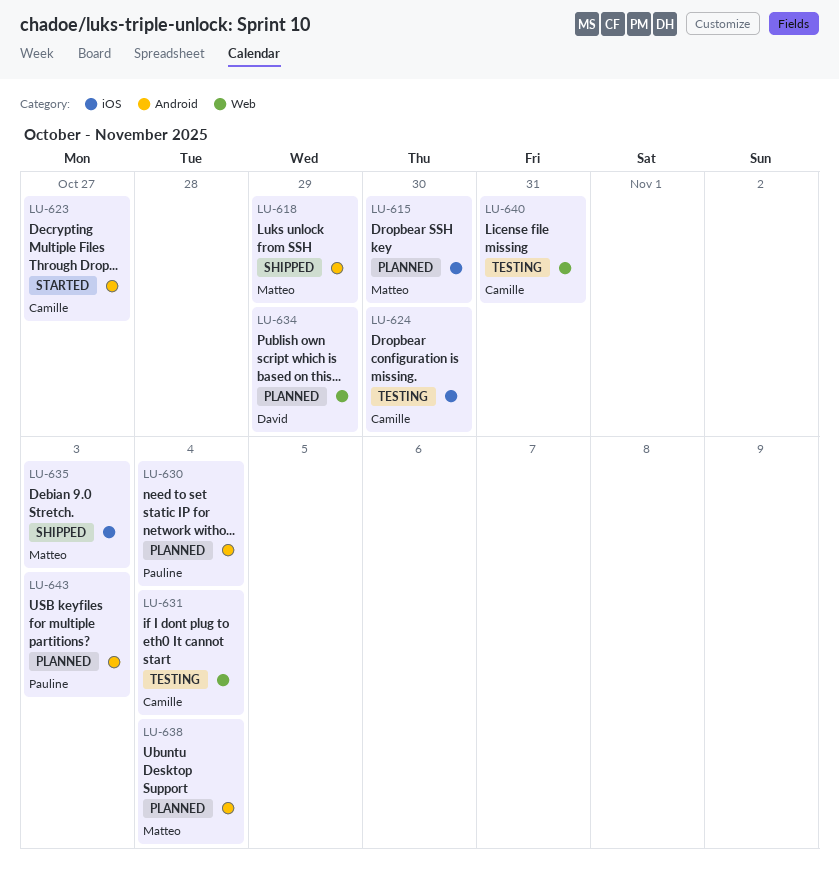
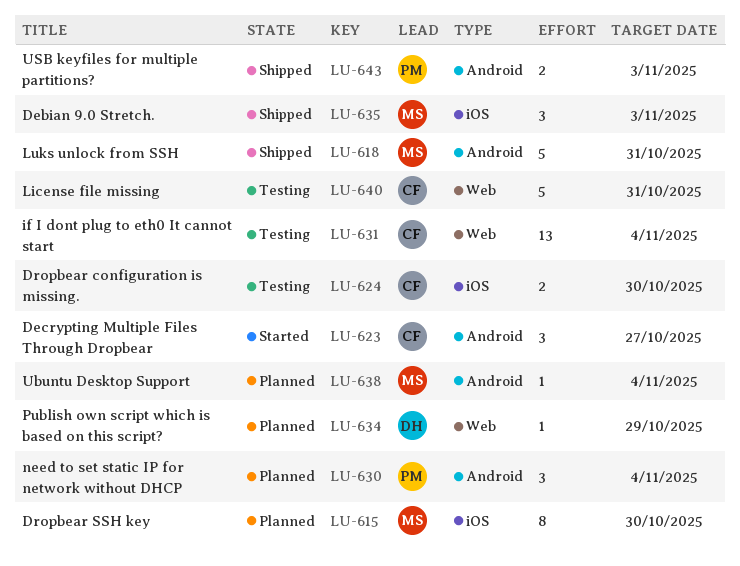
LU-618, due: Oct 29 -> Oct 31
LU-643, status: Planned -> Shipped

